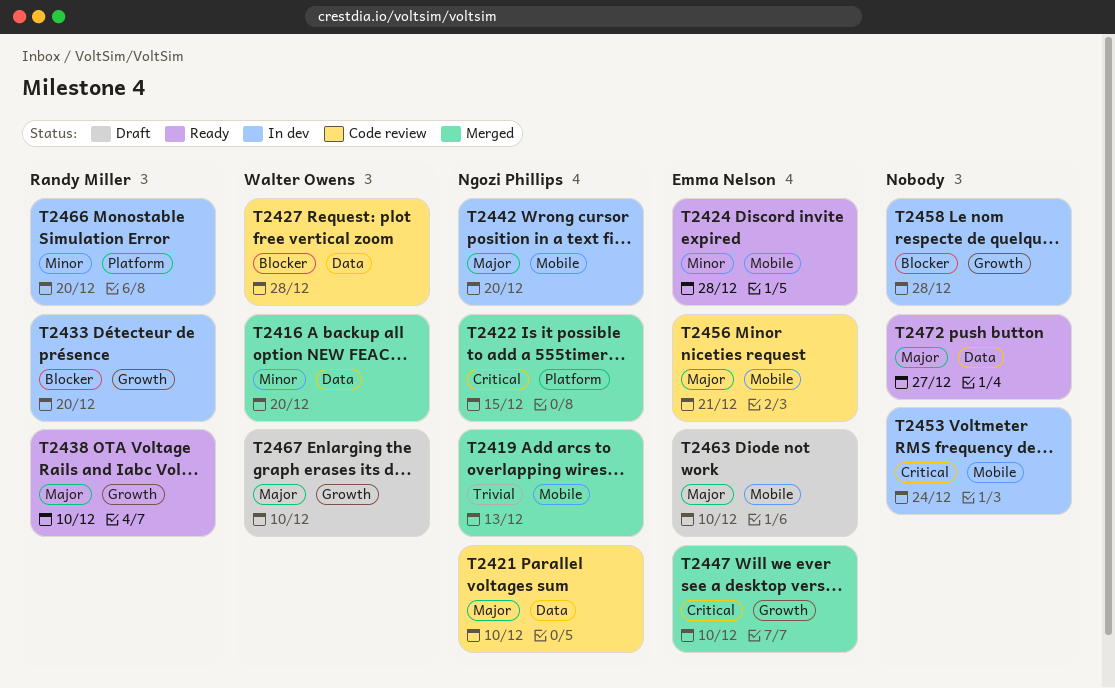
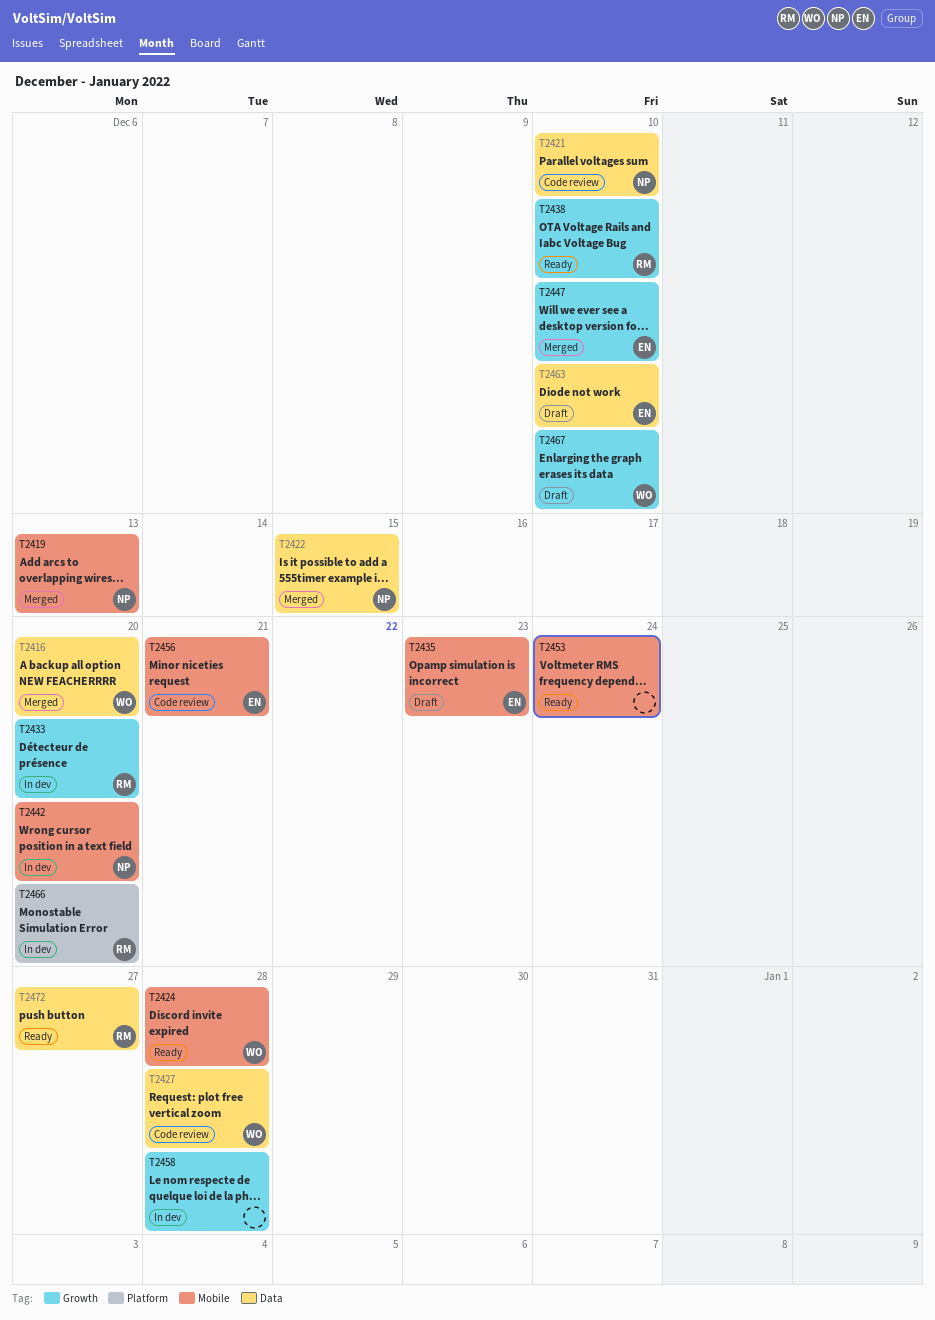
T2422, label: Platform -> Data
T2424, owner: Emma Nelson -> Walter Owens
T2435: none -> present
T2453, status: In dev -> Ready
T2463, label: Mobile -> Data
T2472, owner: none -> Randy Miller

